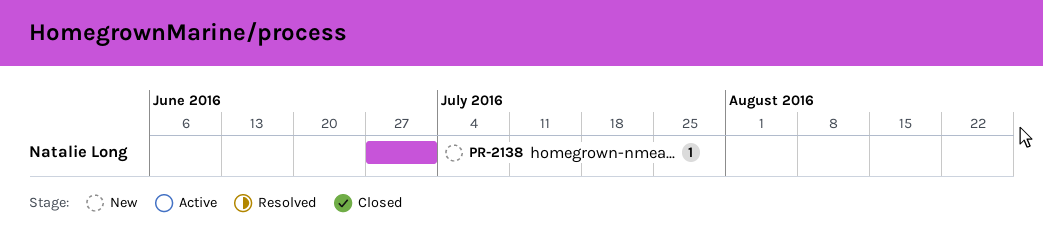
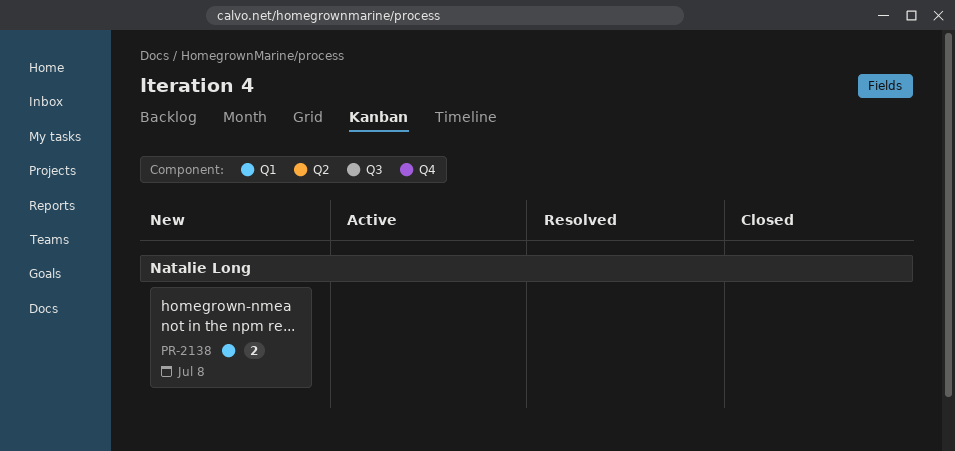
PR-2138, estimate: 1 -> 2
PR-2138, due: Jul 1 -> Jul 8

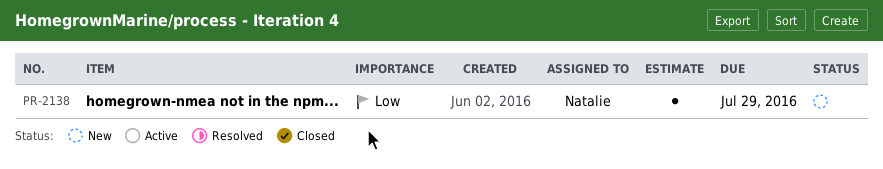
PR-2138, estimate: 2 -> 1
PR-2138, due: Jul 8 -> Jul 29

